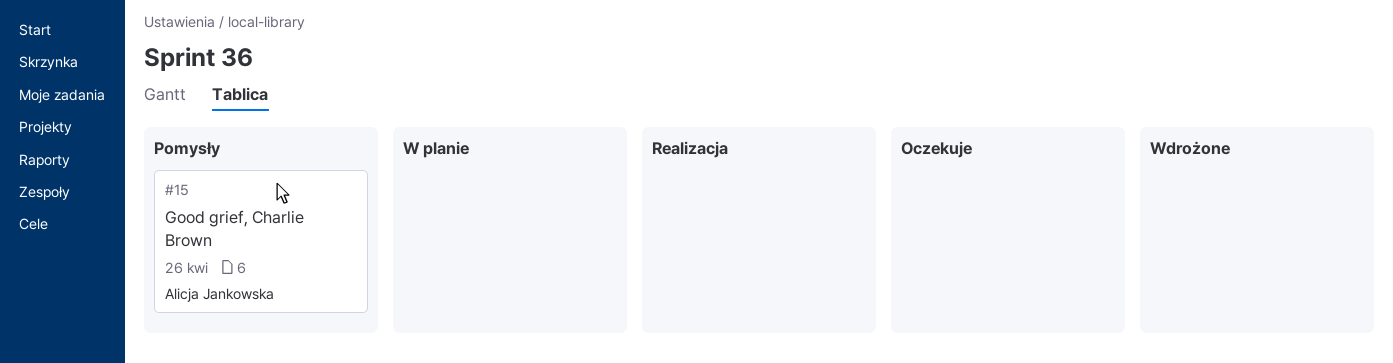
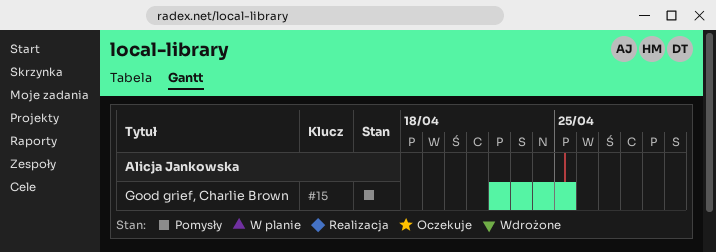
#15, due: Apr 26 -> Apr 25

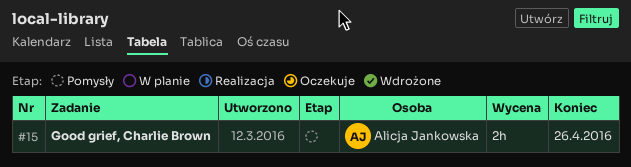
#15, due: Apr 25 -> Apr 26

